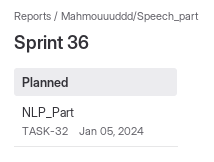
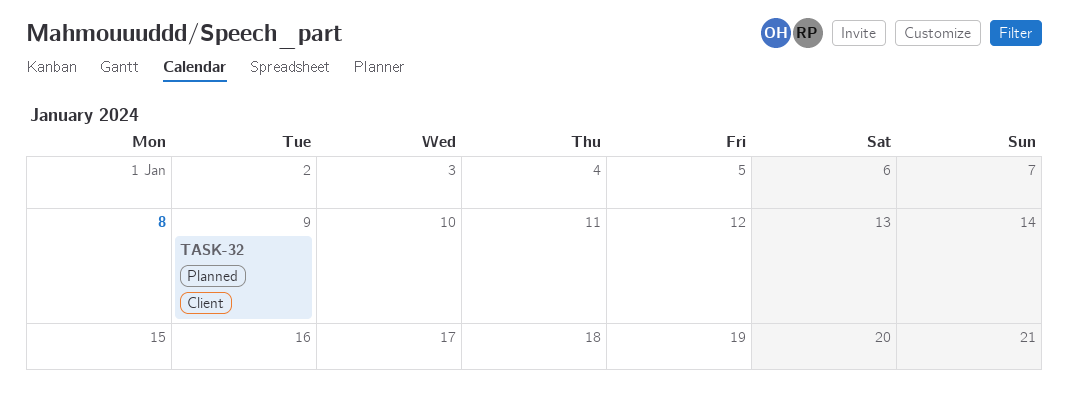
TASK-32, due: Jan 5 -> Jan 9

